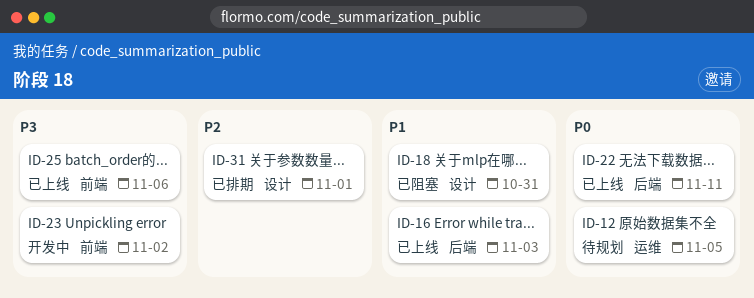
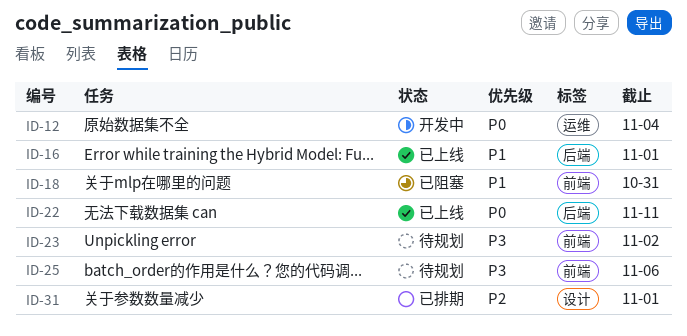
ID-12, status: 待规划 -> 开发中
ID-12, due: Nov 5 -> Nov 4
ID-16, due: Nov 3 -> Nov 1
ID-18, label: 设计 -> 前端
ID-23, status: 开发中 -> 待规划
ID-25, status: 已上线 -> 待规划

